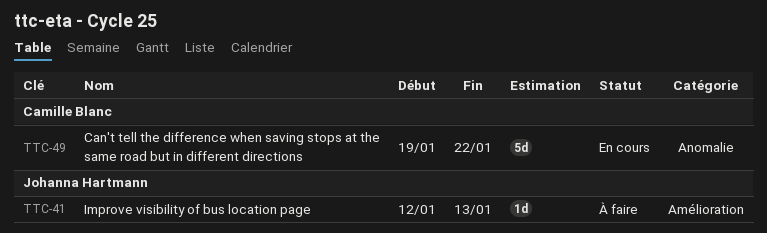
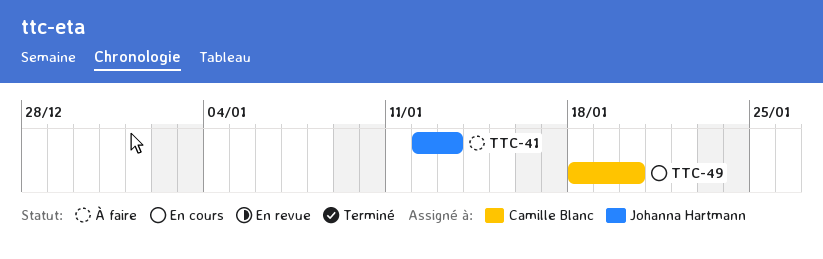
TTC-49, start: Jan 19 -> Jan 18
TTC-49, due: Jan 22 -> Jan 20

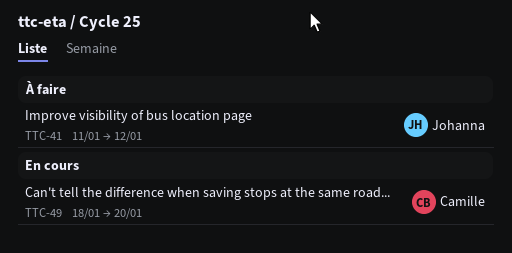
TTC-41, start: Jan 12 -> Jan 11
TTC-41, due: Jan 13 -> Jan 12

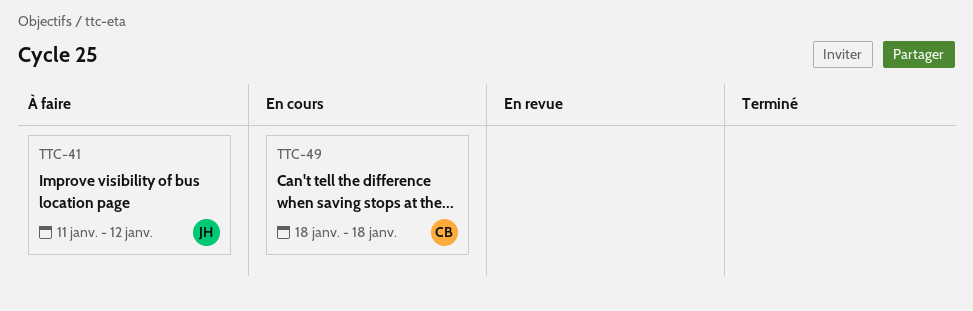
TTC-49, due: Jan 20 -> Jan 18

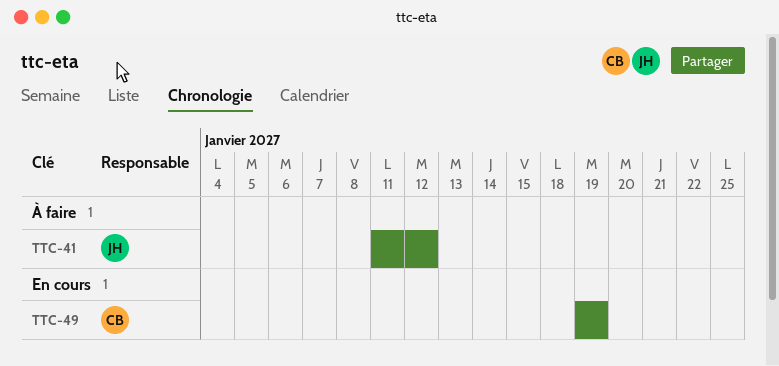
TTC-49, start: Jan 18 -> Jan 19
TTC-49, due: Jan 18 -> Jan 19

